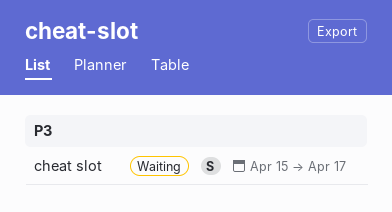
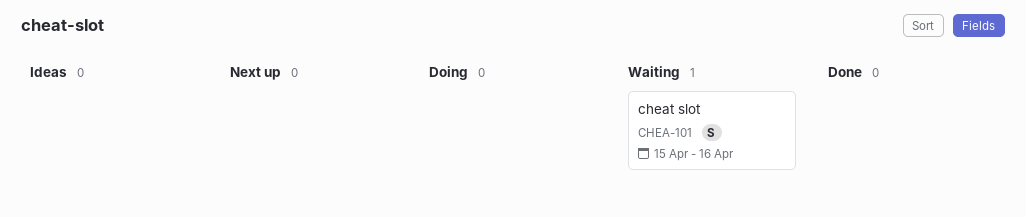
cheat slot, due: Apr 17 -> Apr 16

